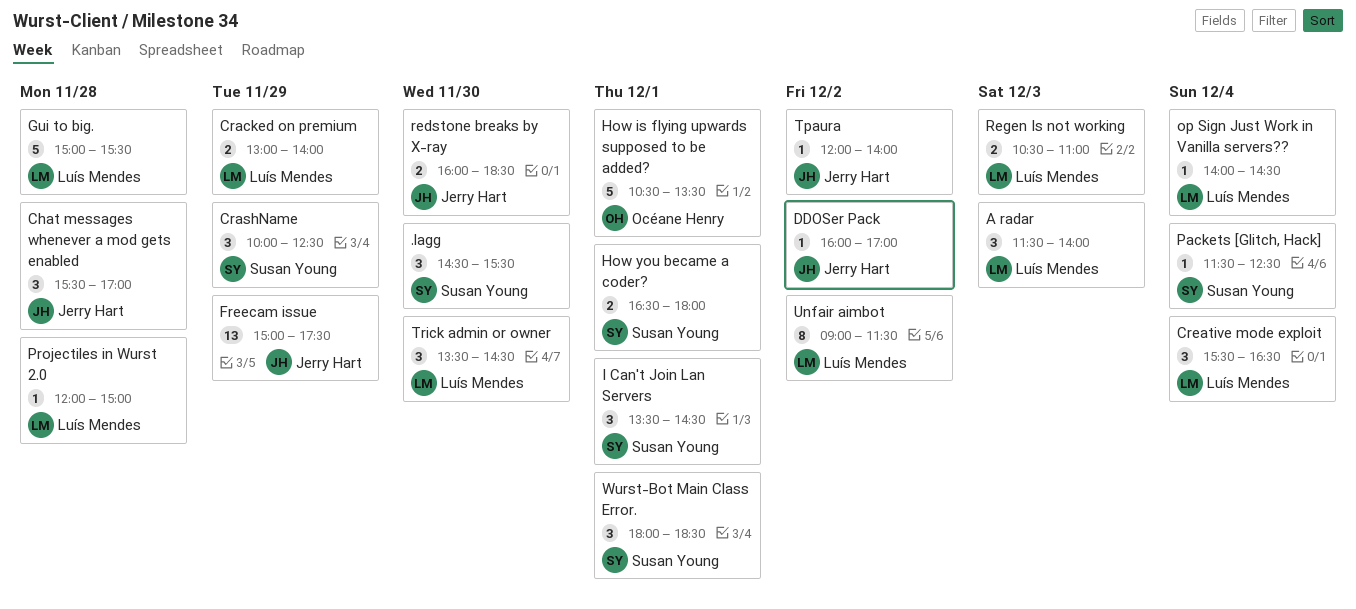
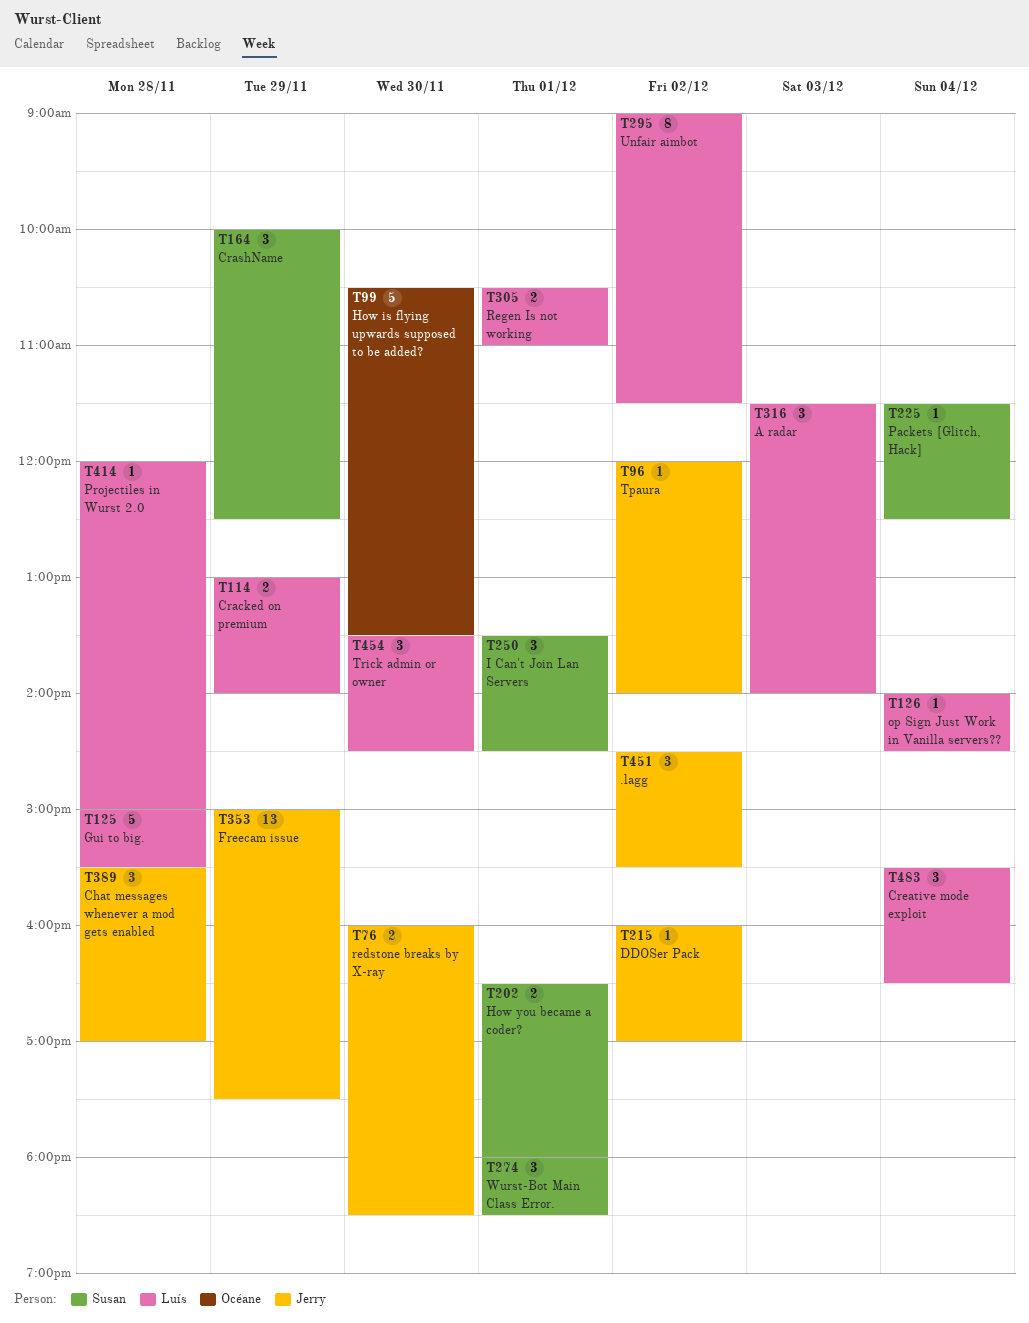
.lagg, owner: Susan Young -> Jerry Hart
.lagg, day: Nov 30 -> Dec 2
How is flying upwards supposed to be added?, day: Dec 1 -> Nov 30
Regen Is not working, day: Dec 3 -> Dec 1

